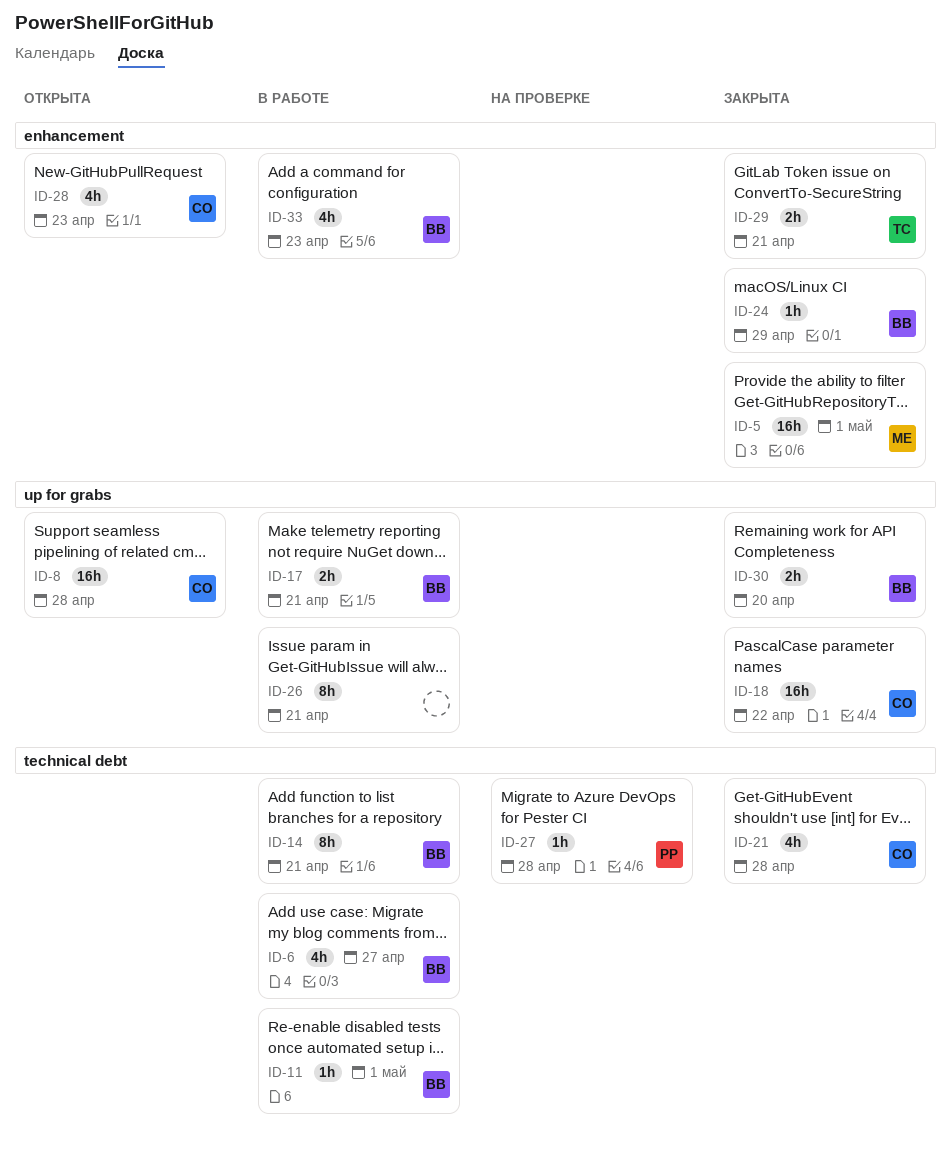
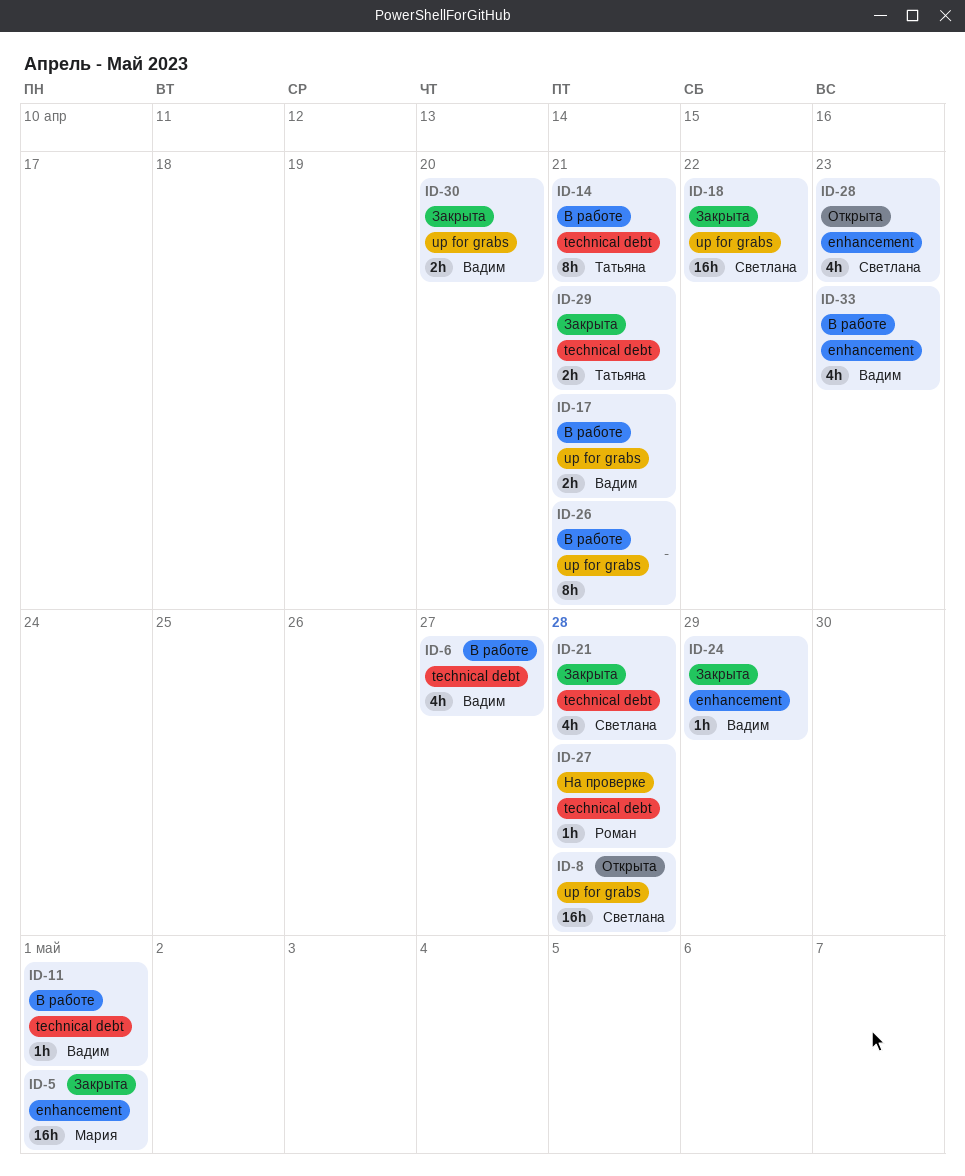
ID-14, owner: Вадим -> Татьяна
ID-29, label: enhancement -> technical debt

